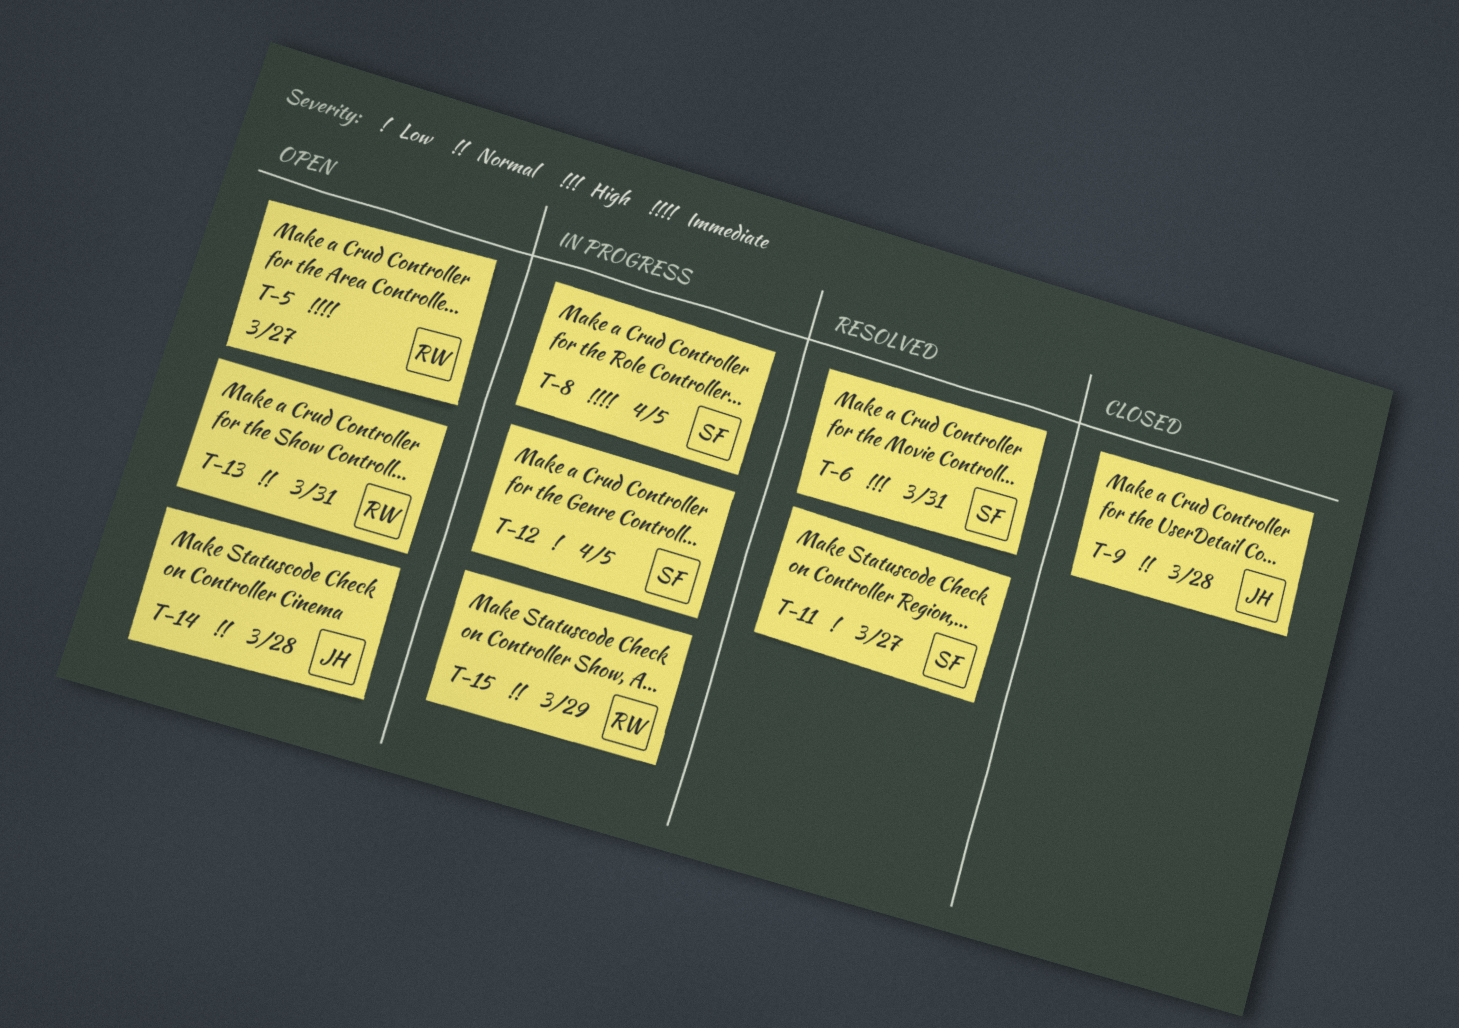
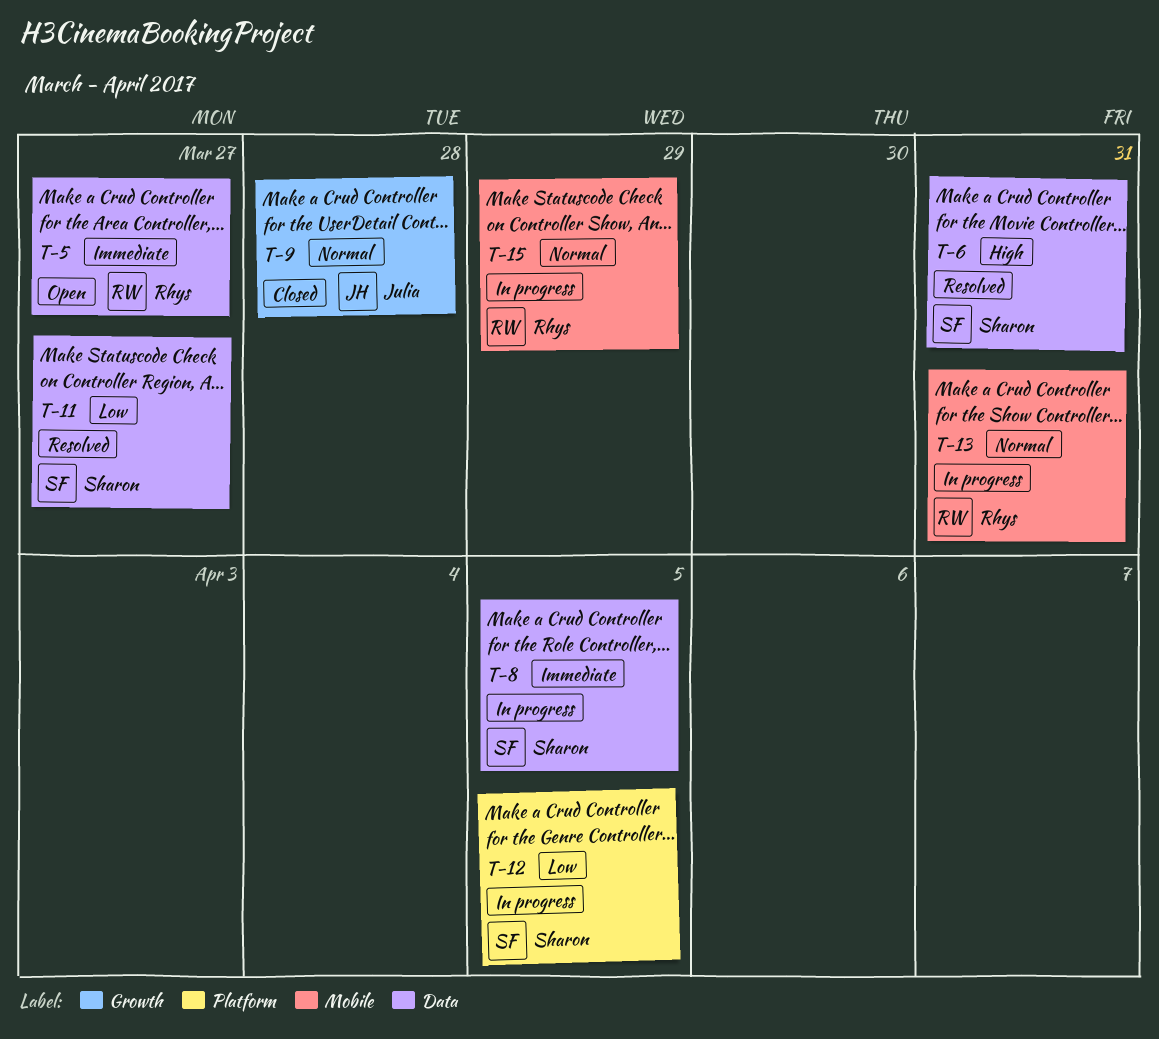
T-13, status: Open -> In progress
T-14: present -> none

